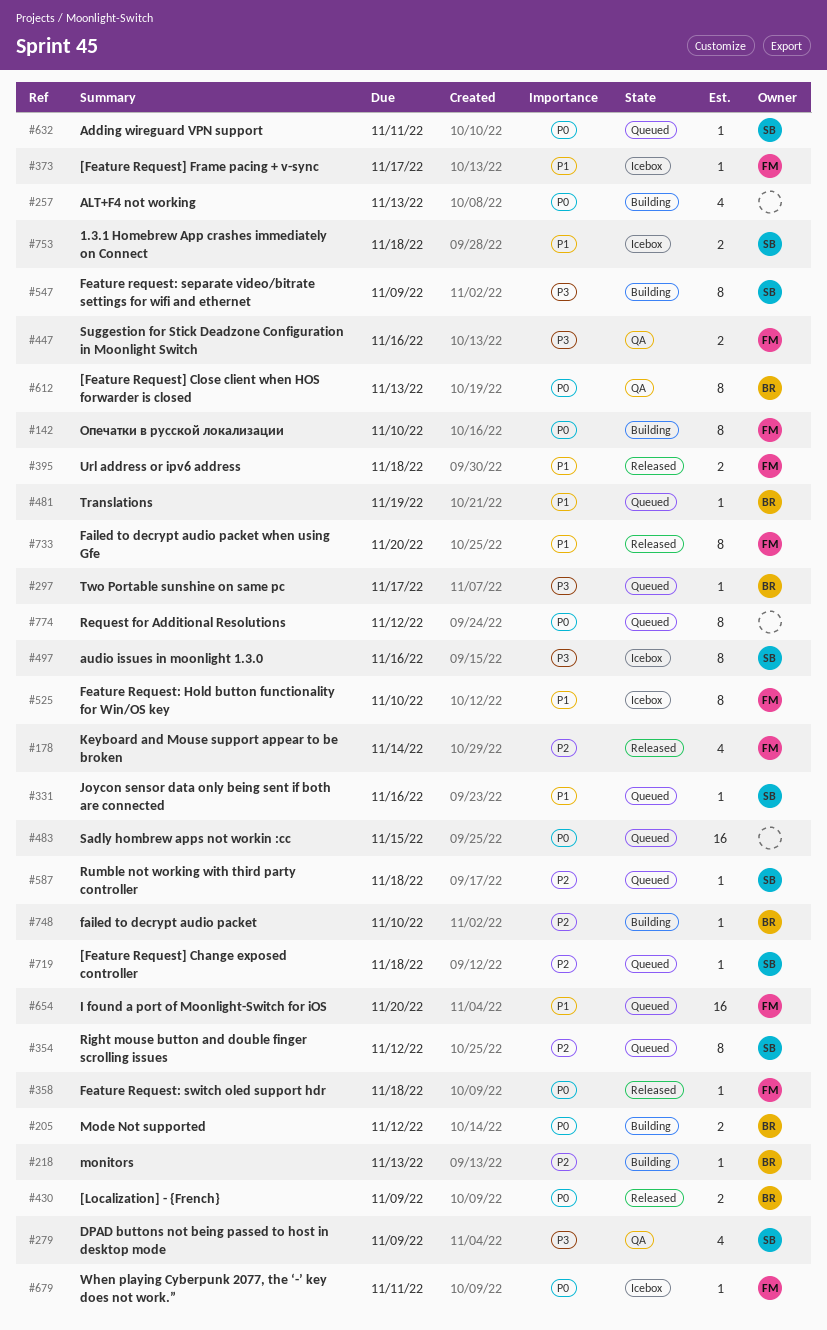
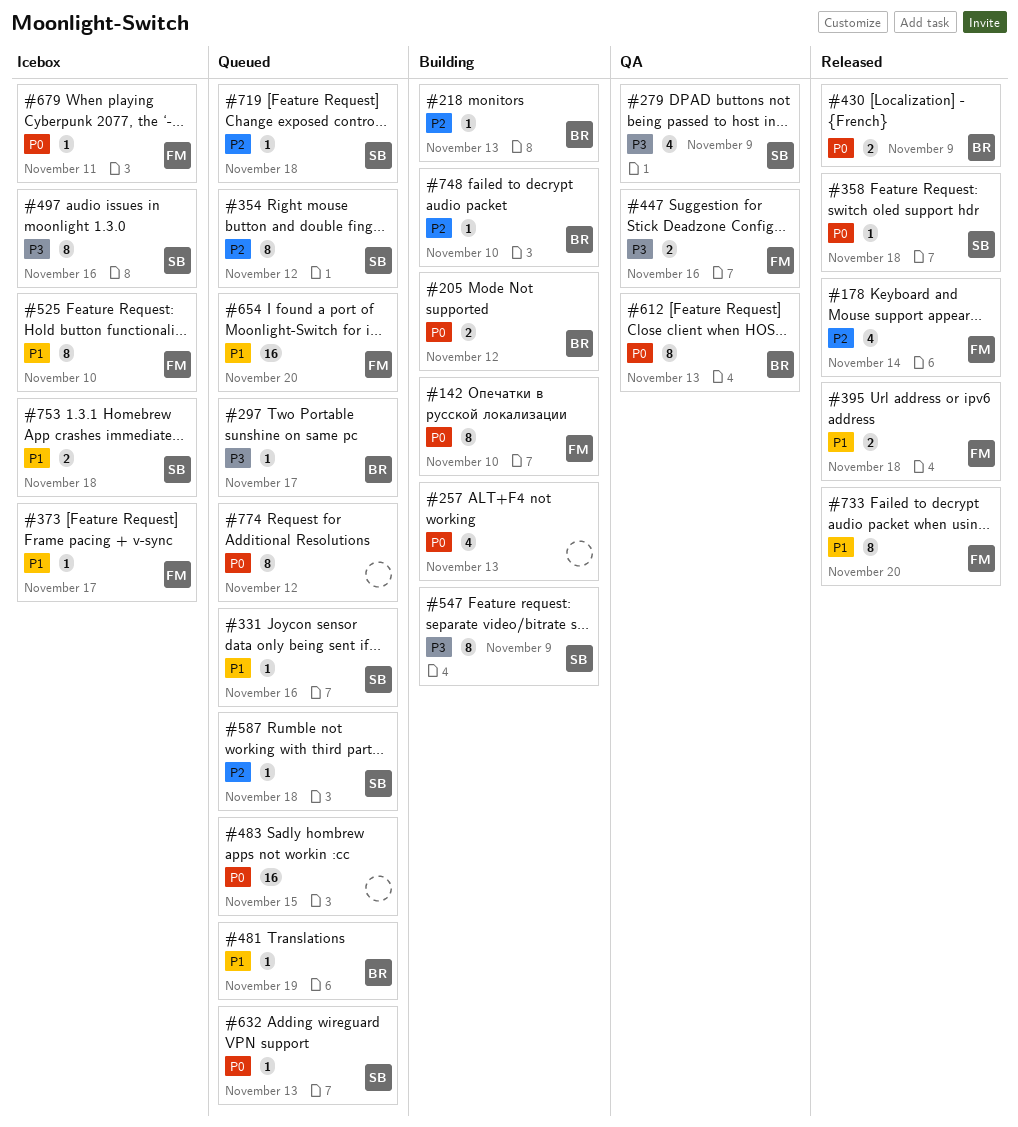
#358, owner: FM -> SB
#632, due: Nov 11 -> Nov 13

